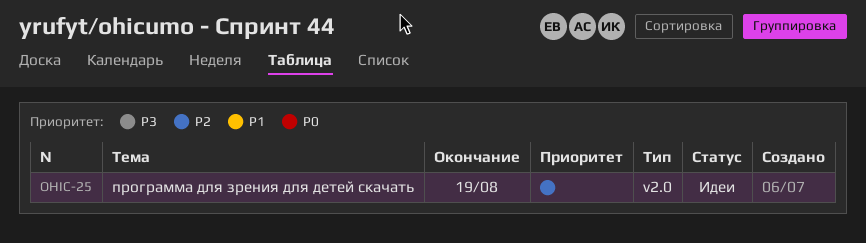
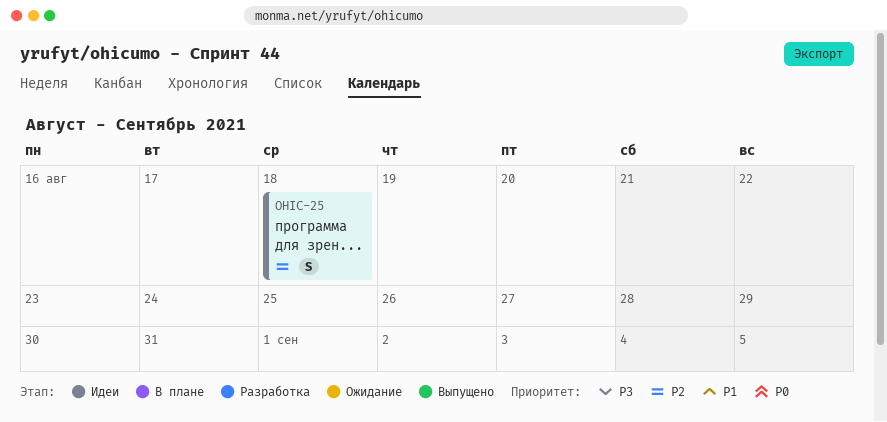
OHIC-25, due: Aug 19 -> Aug 18

